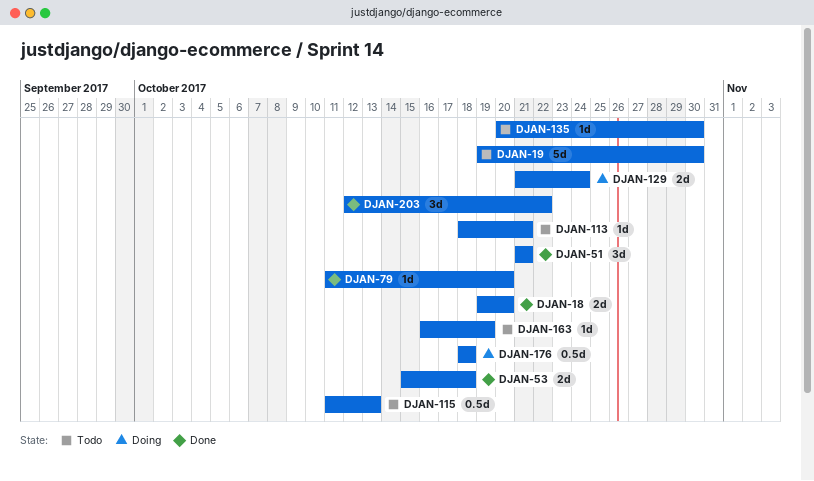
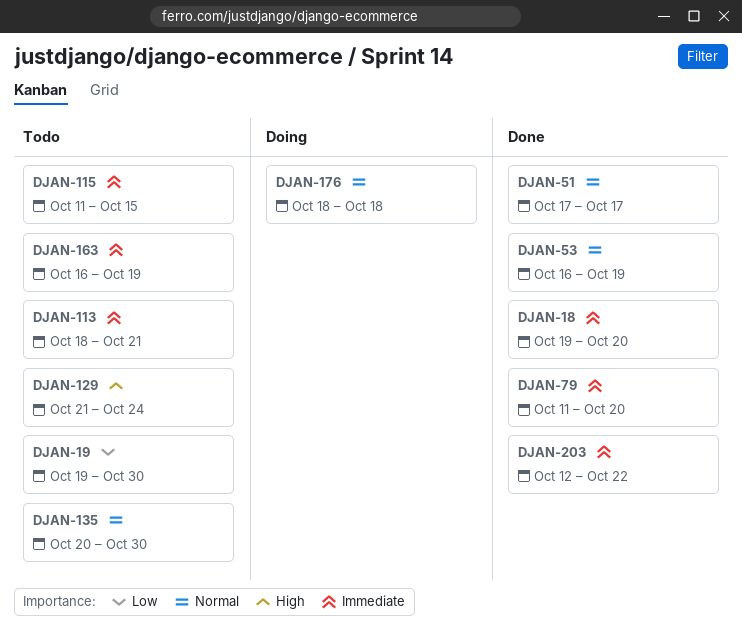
DJAN-51, start: Oct 21 -> Oct 17
DJAN-51, due: Oct 21 -> Oct 17
DJAN-53, start: Oct 15 -> Oct 16
DJAN-53, due: Oct 18 -> Oct 19
DJAN-115, due: Oct 13 -> Oct 15
DJAN-129, status: Doing -> Todo

